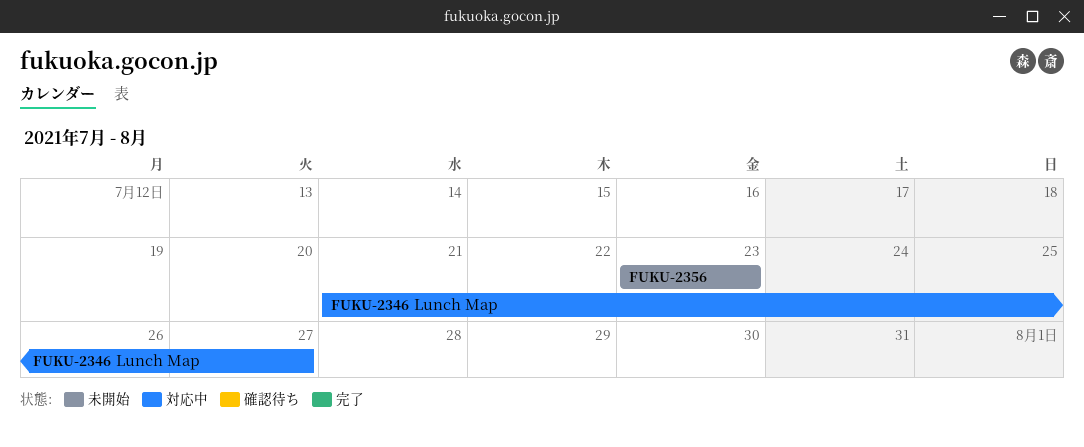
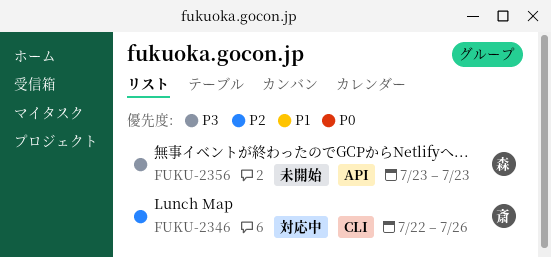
FUKU-2346, start: Jul 21 -> Jul 22
FUKU-2346, due: Jul 27 -> Jul 26

